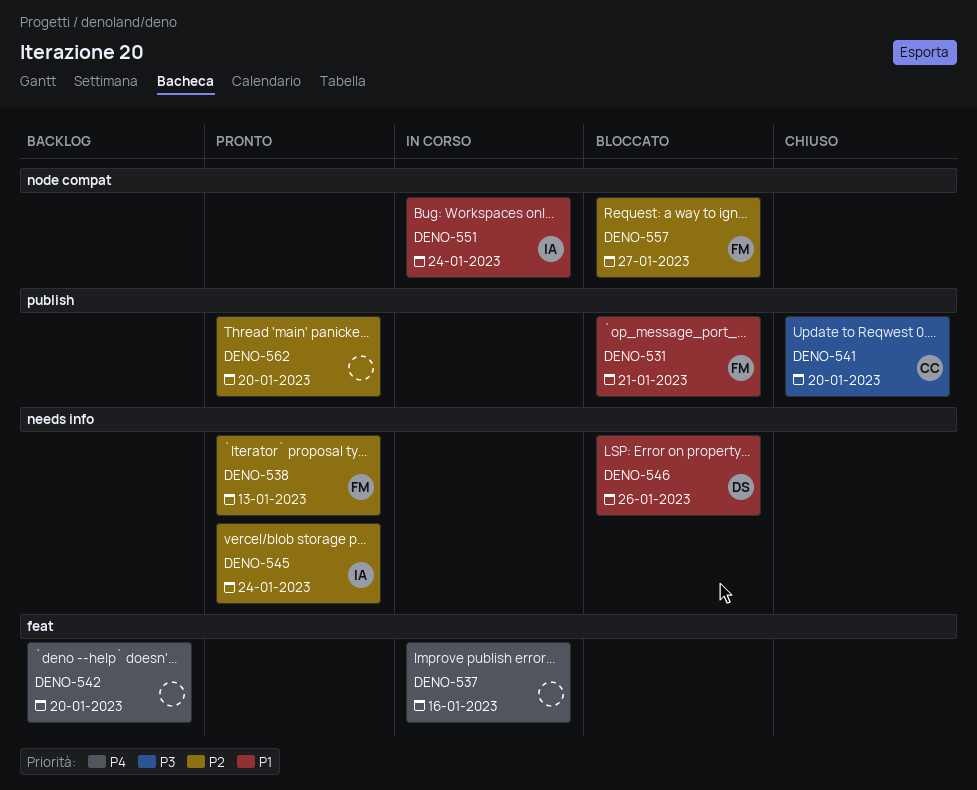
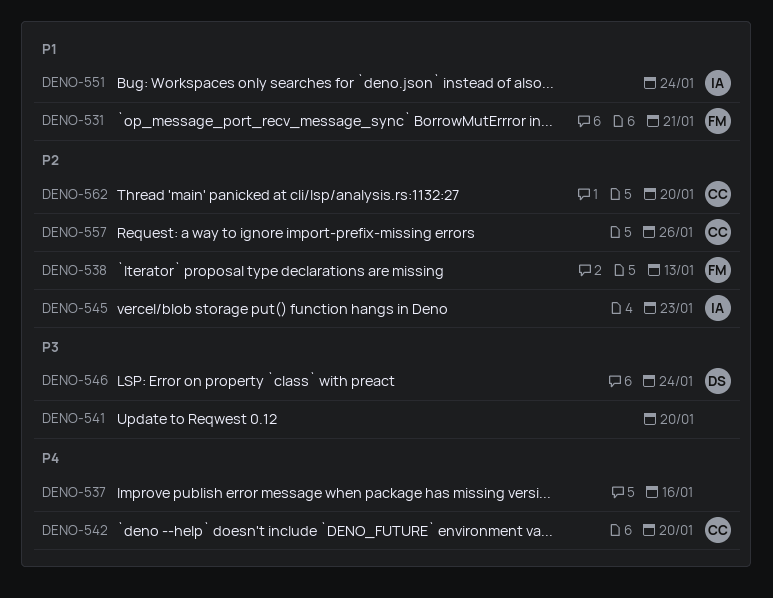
DENO-541, owner: CC -> none
DENO-542, owner: none -> CC
DENO-545, due: Jan 24 -> Jan 23
DENO-546, priority: P1 -> P3
DENO-546, due: Jan 26 -> Jan 24
DENO-557, owner: FM -> CC
DENO-557, due: Jan 27 -> Jan 26
DENO-562, owner: none -> CC

